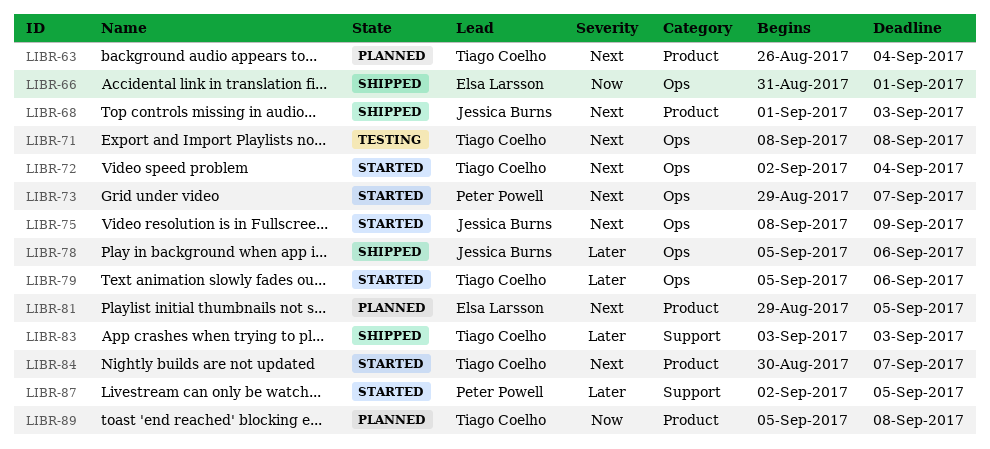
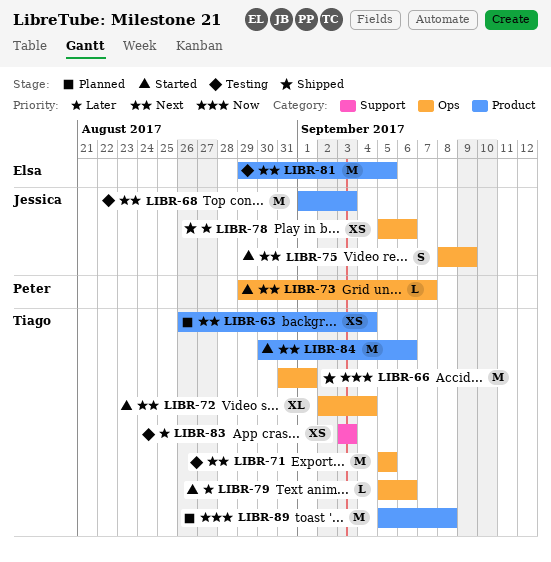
LIBR-66, owner: Elsa Larsson -> Tiago Coelho
LIBR-68, status: Shipped -> Testing
LIBR-71, start: Sep 8 -> Sep 5
LIBR-71, due: Sep 8 -> Sep 5
LIBR-81, status: Planned -> Testing
LIBR-83, status: Shipped -> Testing
LIBR-84, due: Sep 7 -> Sep 6
LIBR-87: present -> none

